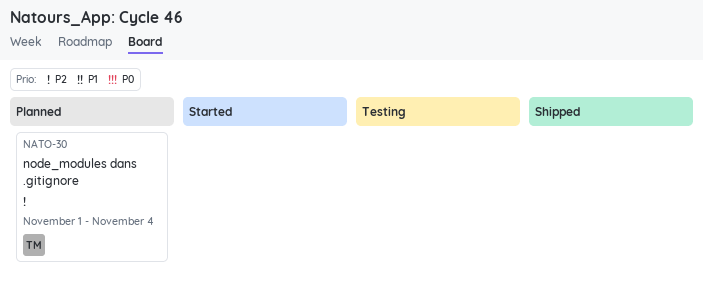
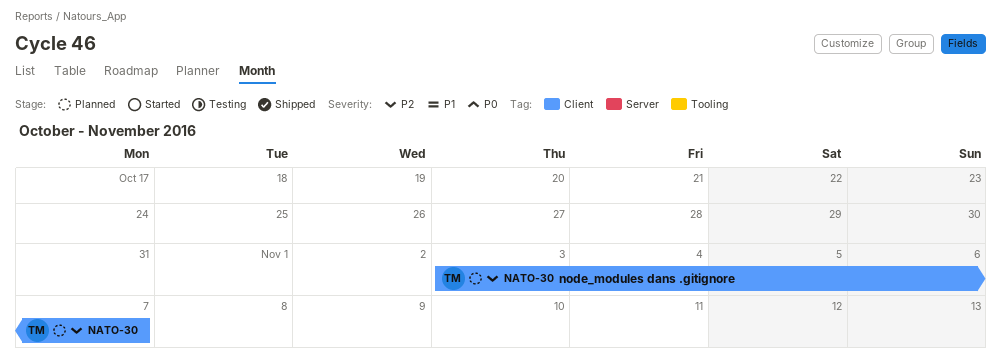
NATO-30, start: Nov 1 -> Nov 3
NATO-30, due: Nov 4 -> Nov 7

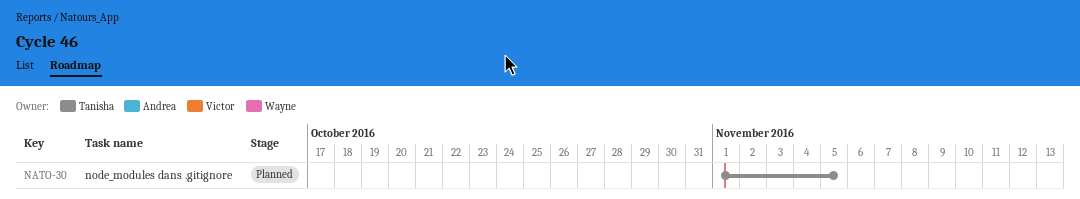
NATO-30, start: Nov 3 -> Nov 1
NATO-30, due: Nov 7 -> Nov 5

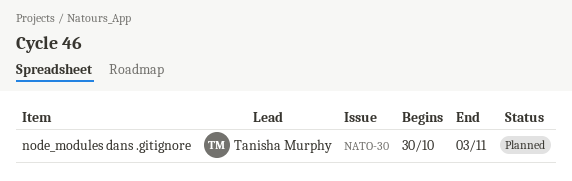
NATO-30, start: Nov 1 -> Oct 30
NATO-30, due: Nov 5 -> Nov 3

